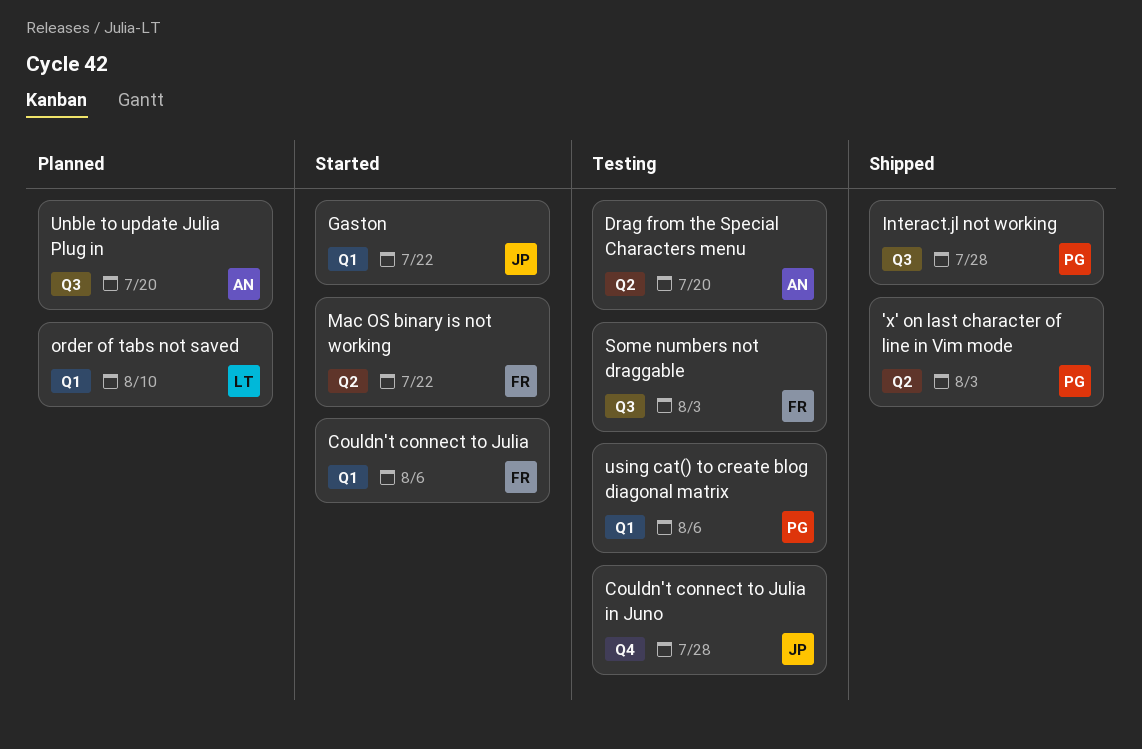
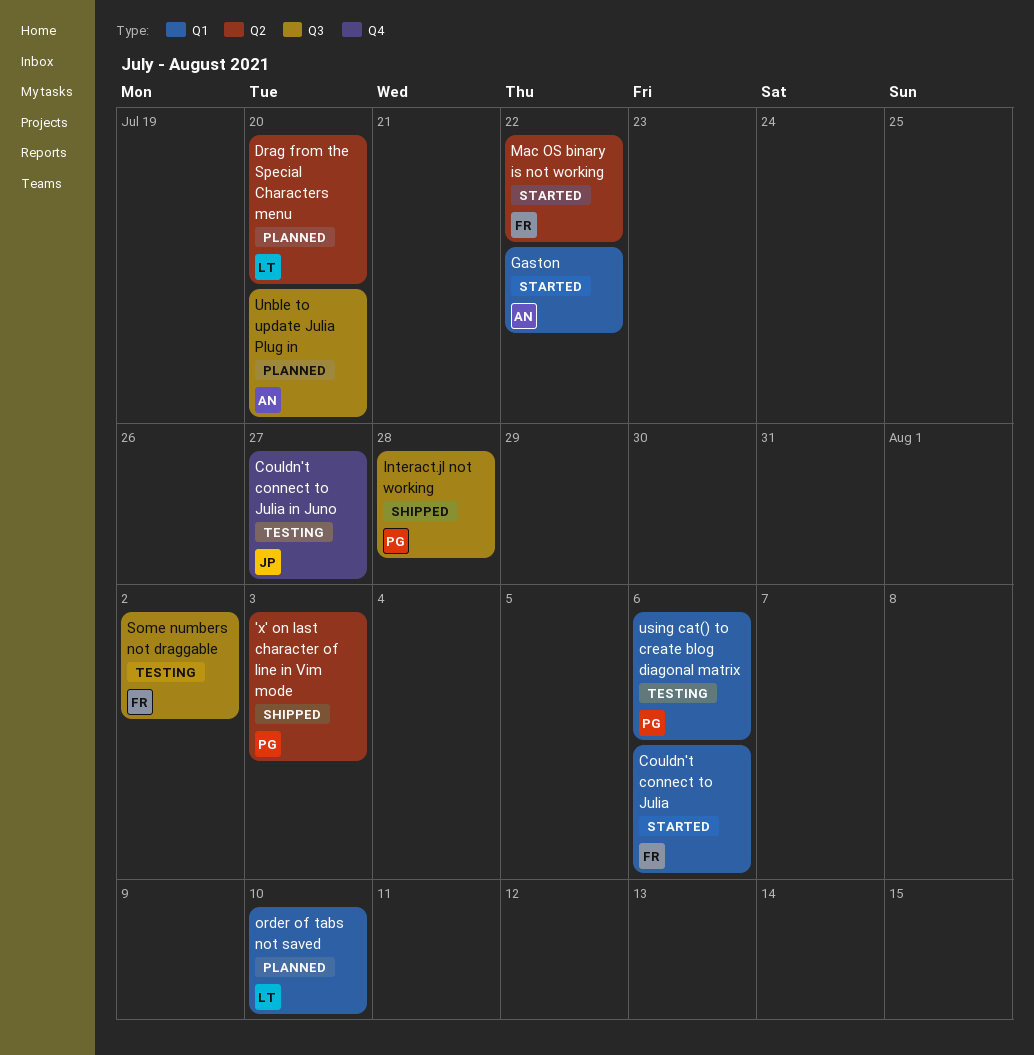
Couldn't connect to Julia in Juno, due: Jul 28 -> Jul 27
Drag from the Special Characters menu, status: Testing -> Planned
Drag from the Special Characters menu, owner: AN -> LT
Gaston, owner: JP -> AN
Some numbers not draggable, due: Aug 3 -> Aug 2

